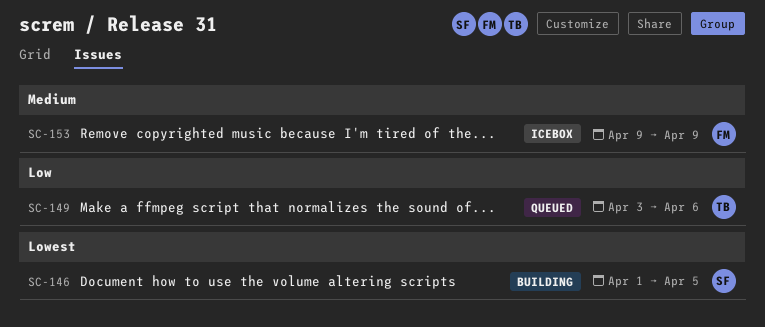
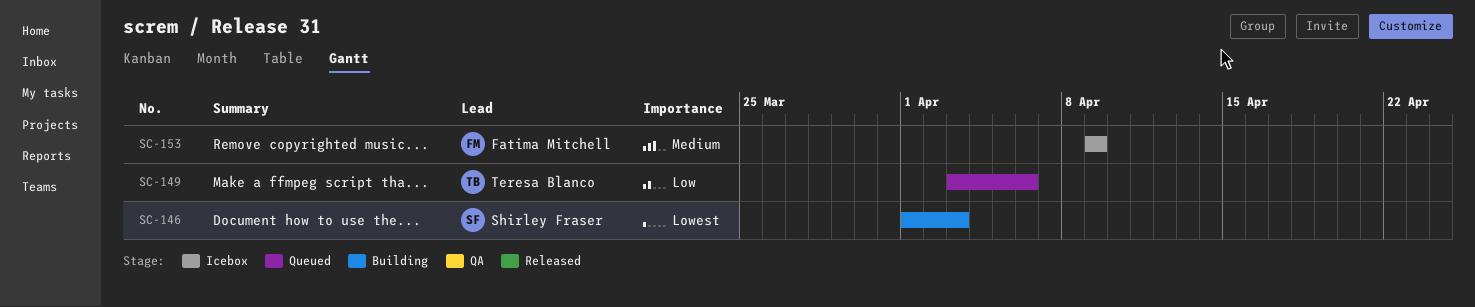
SC-146, due: Apr 5 -> Apr 3

